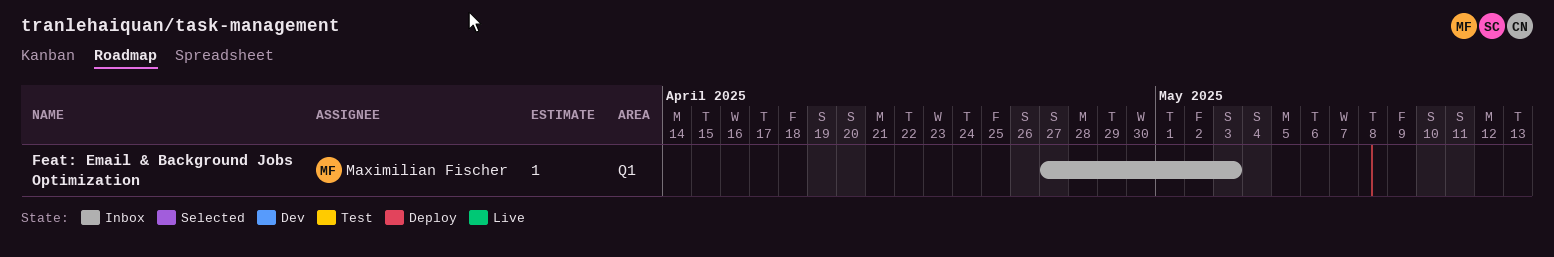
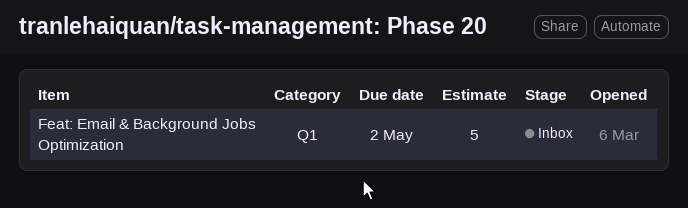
Feat: Email & Background Jobs Optimization, estimate: 1 -> 5
Feat: Email & Background Jobs Optimization, due: May 3 -> May 2

